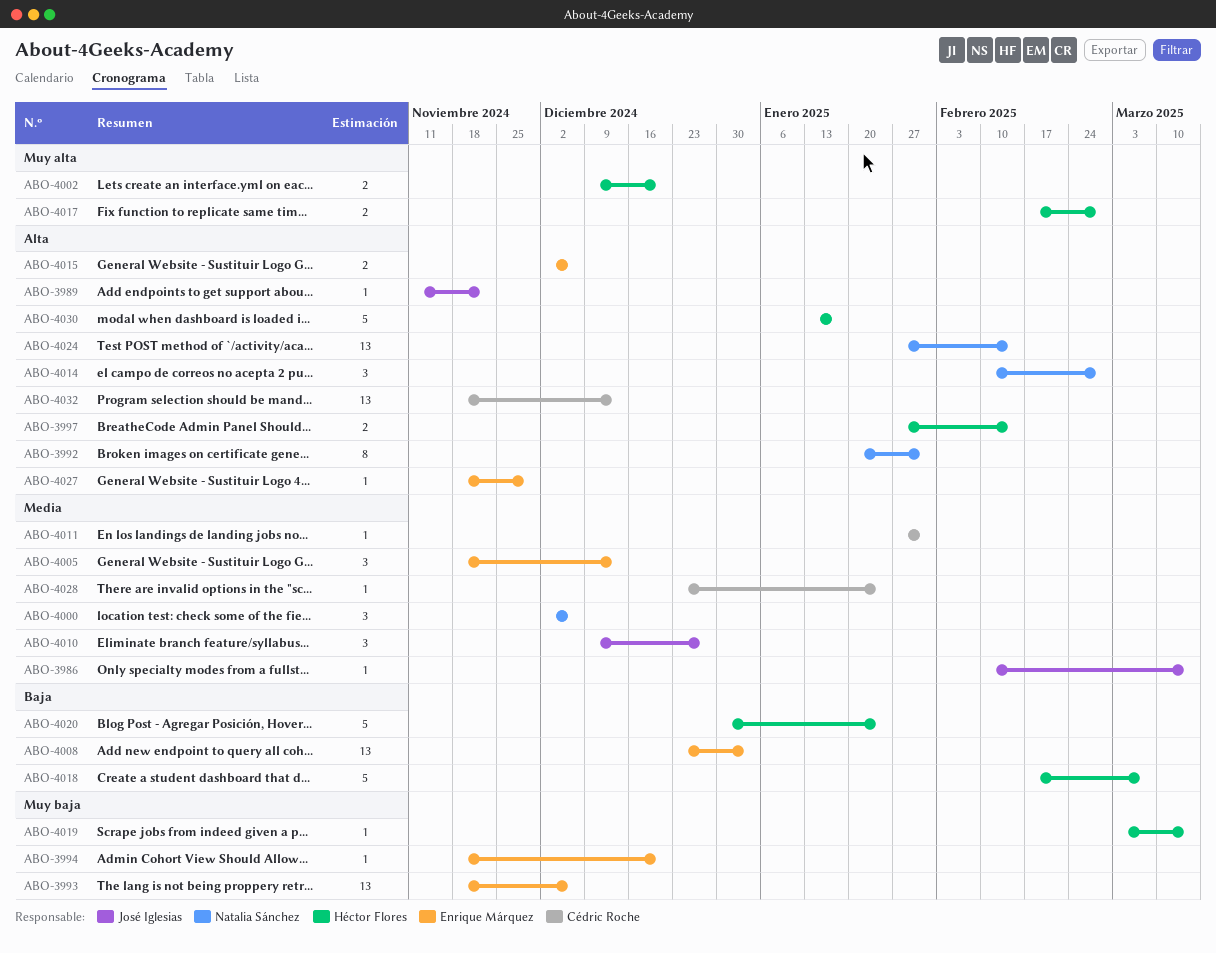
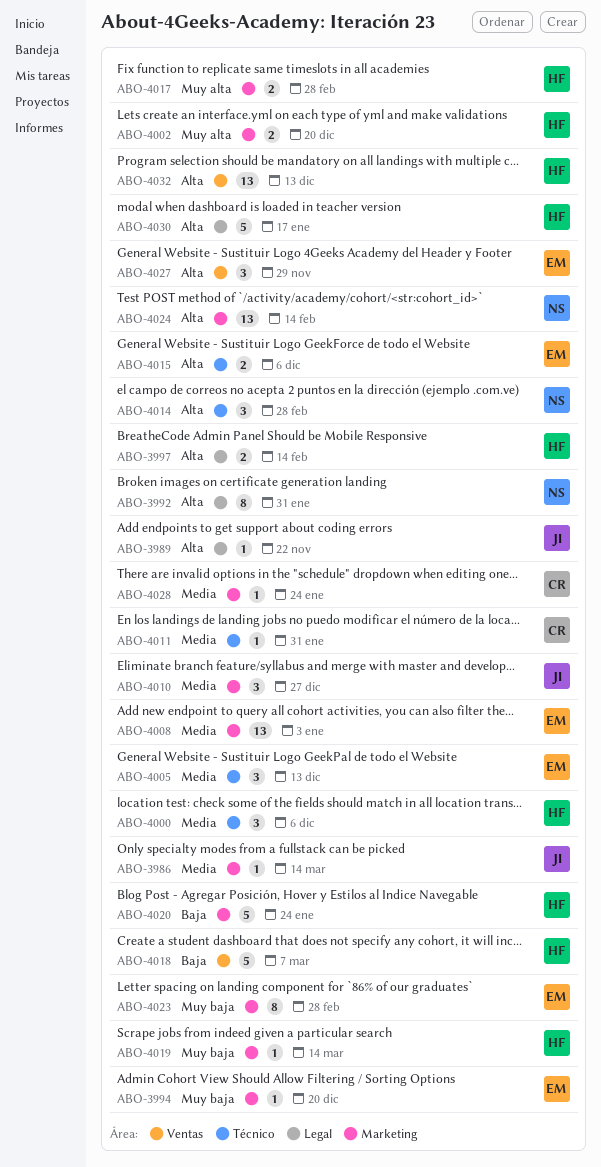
ABO-3993: present -> none
ABO-4000, owner: Natalia Sánchez -> Héctor Flores
ABO-4008, priority: Baja -> Media
ABO-4023: none -> present
ABO-4027, estimate: 1 -> 3
ABO-4032, owner: Cédric Roche -> Héctor Flores

